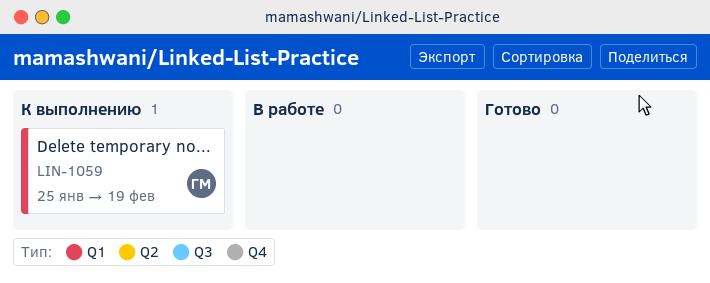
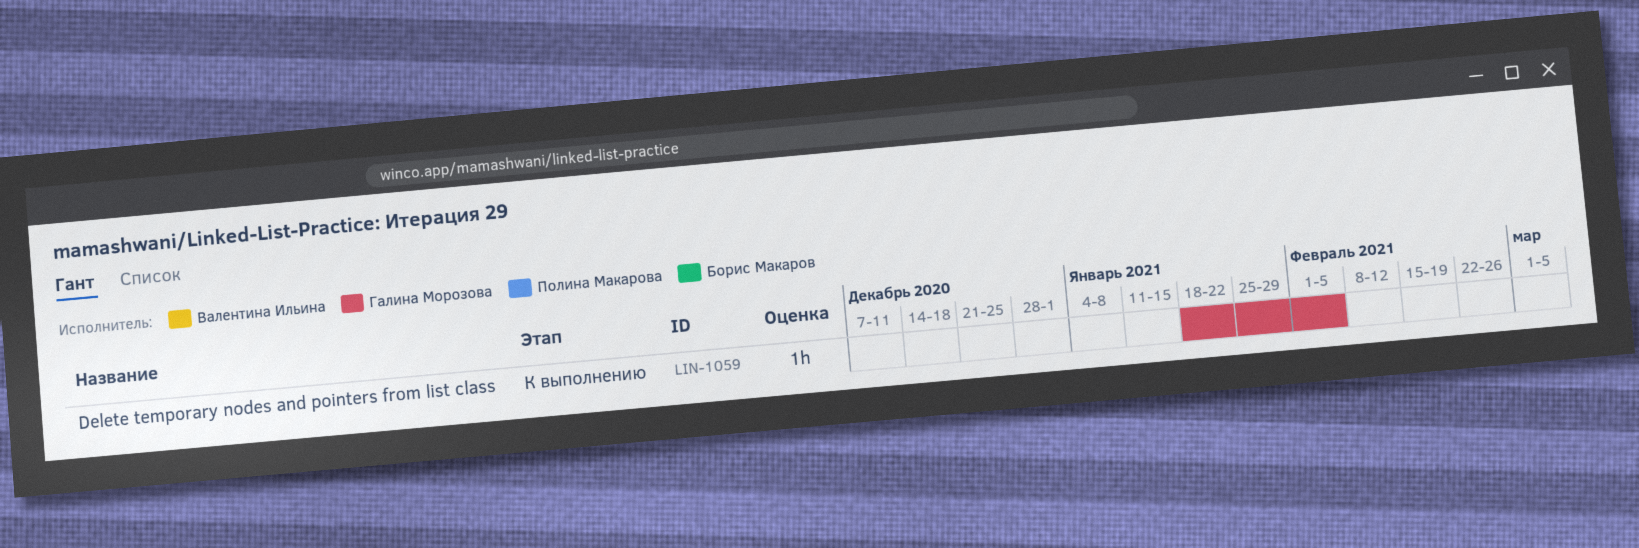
LIN-1059, start: Jan 25 -> Jan 18
LIN-1059, due: Feb 19 -> Feb 5

